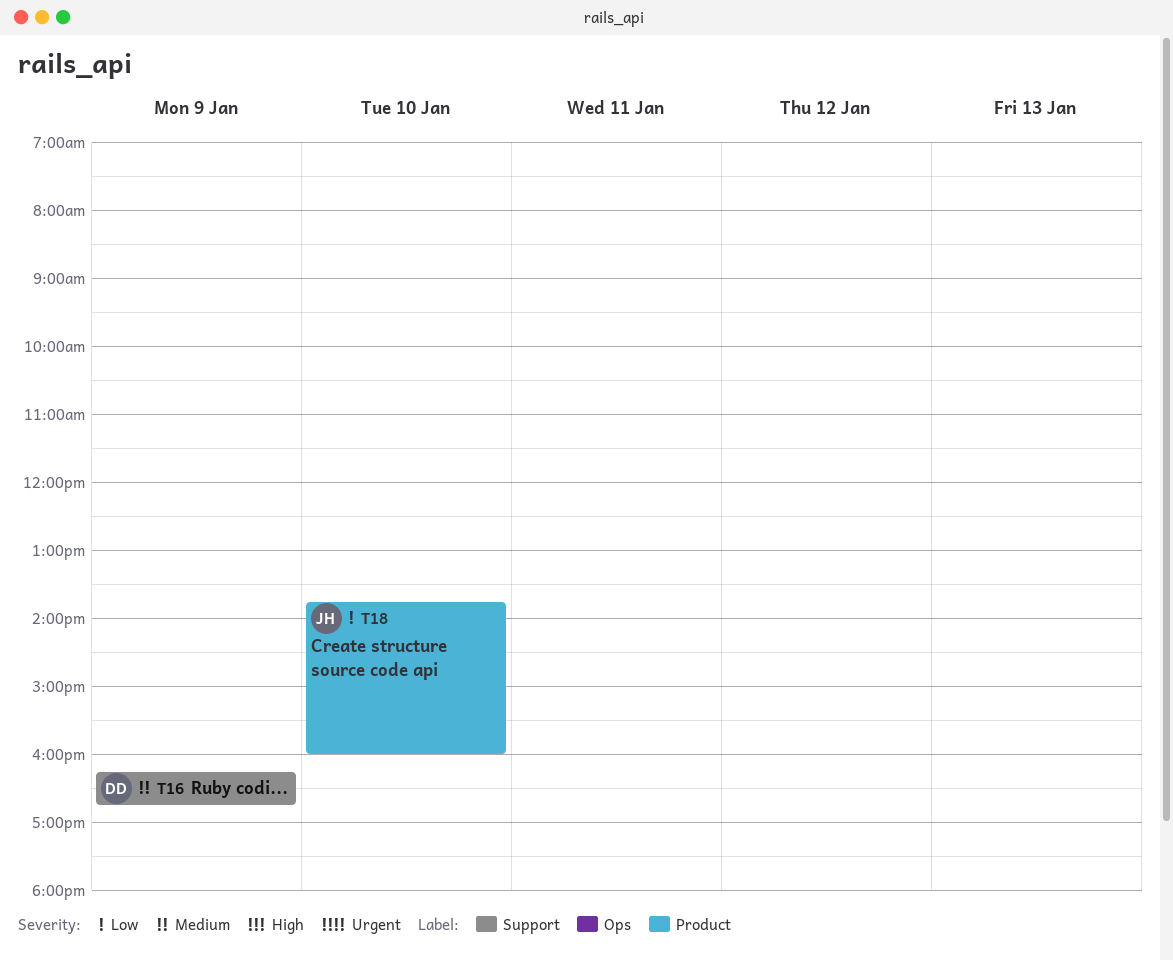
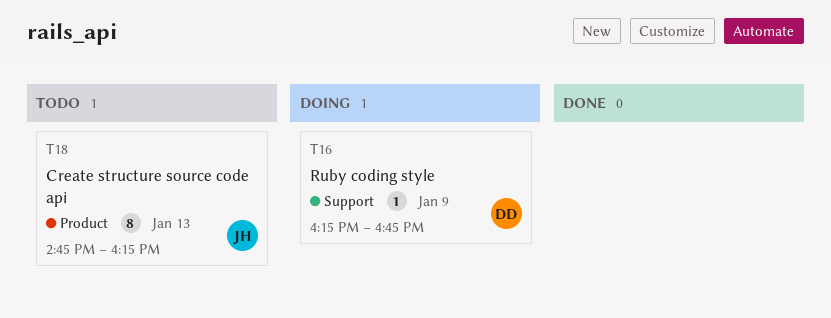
T18, day: Jan 10 -> Jan 13
T18, begins: 13:45 -> 14:45
T18, ends: 16:00 -> 16:15

